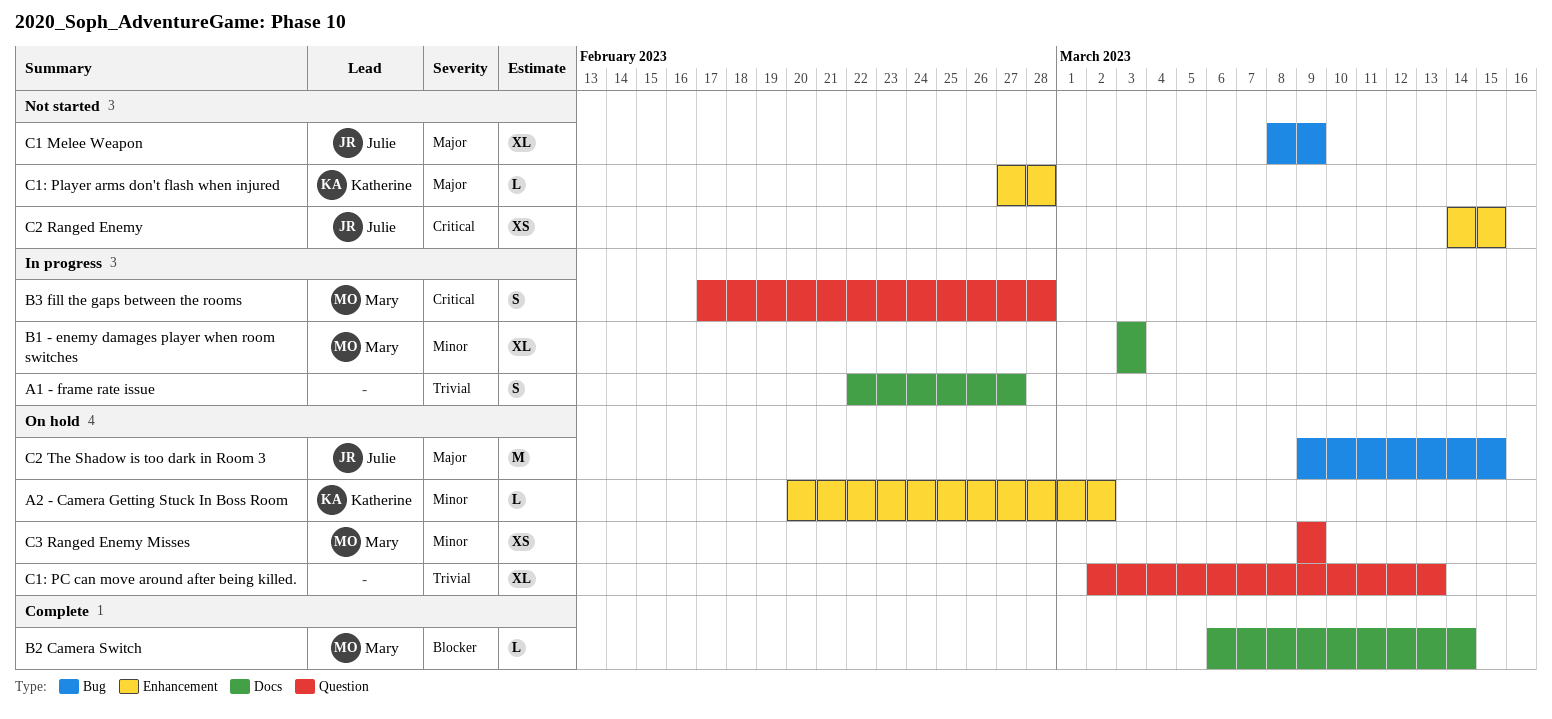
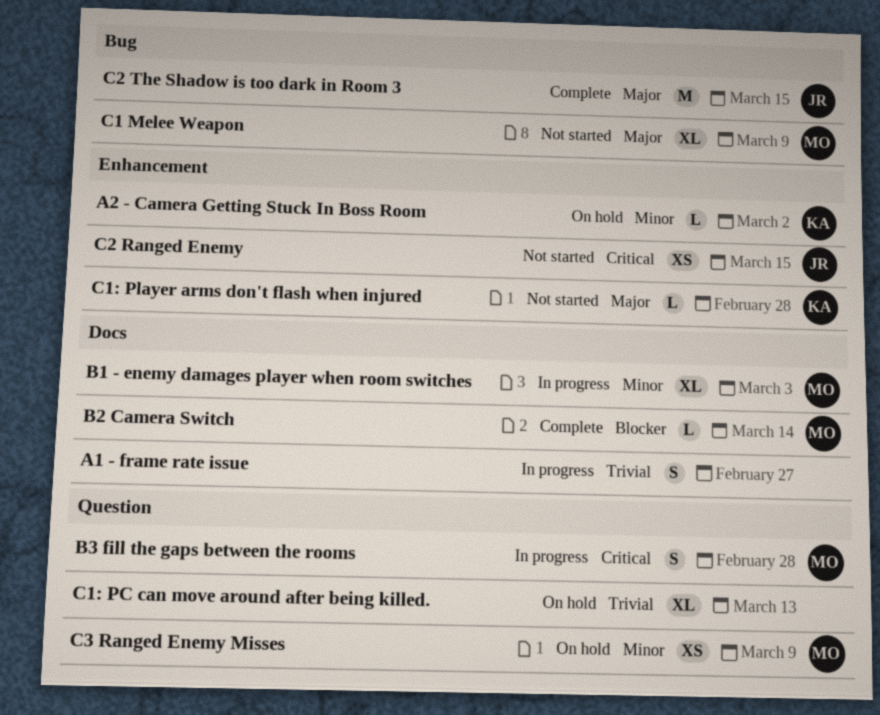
C1 Melee Weapon, owner: Julie -> Mary
C2 The Shadow is too dark in Room 3, status: On hold -> Complete

